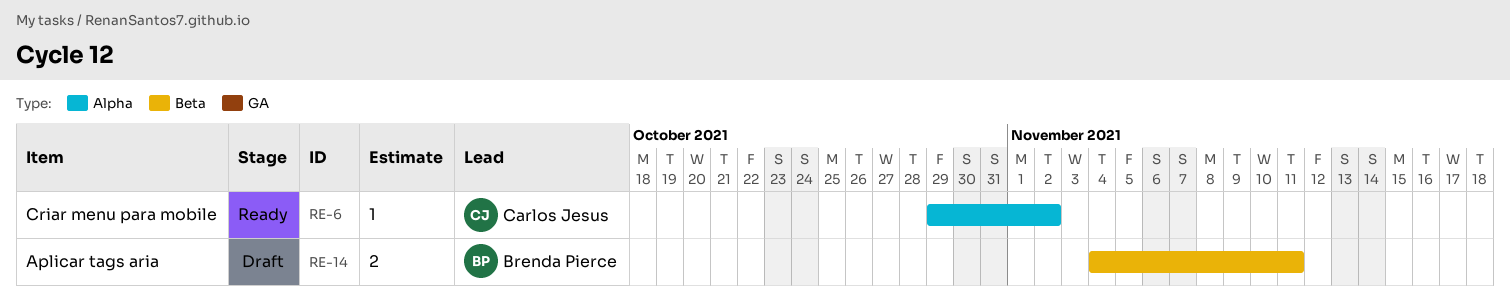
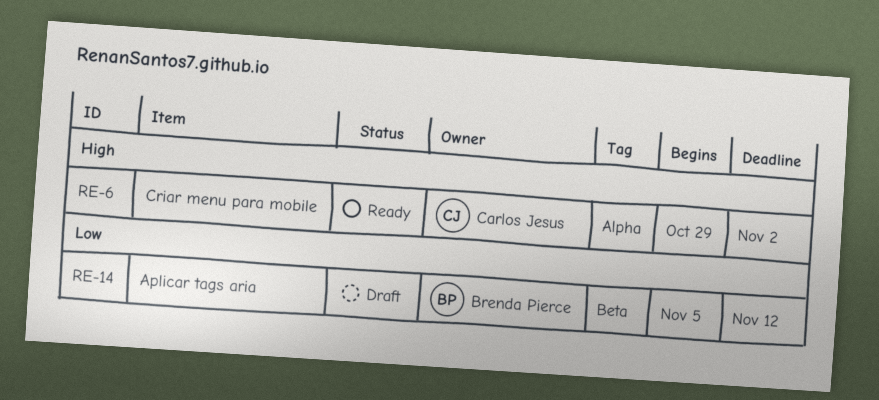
RE-14, start: Nov 4 -> Nov 5
RE-14, due: Nov 11 -> Nov 12

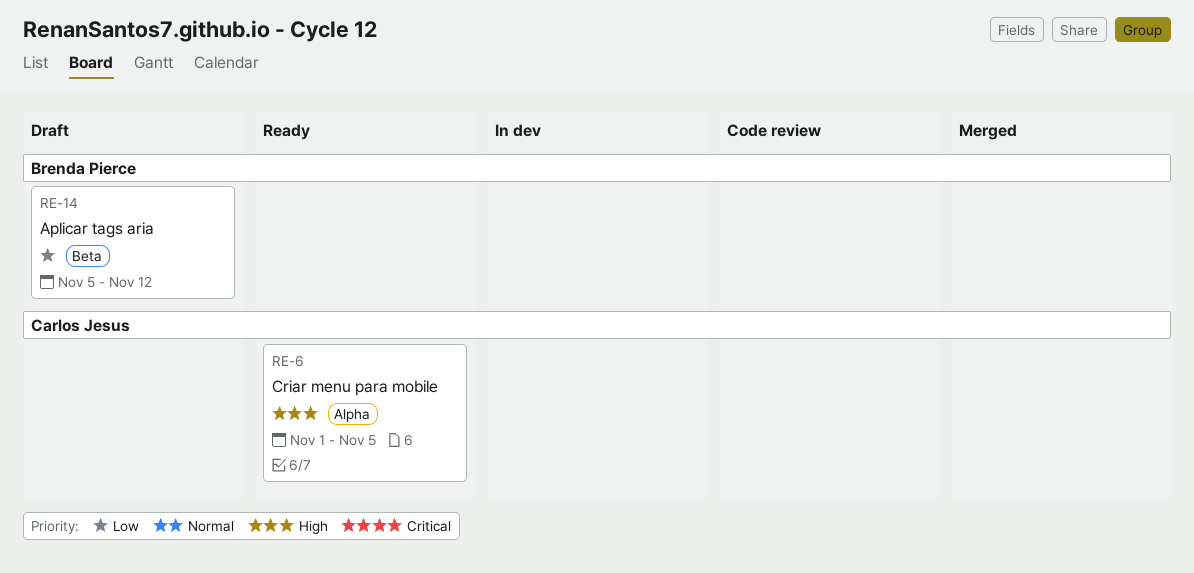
RE-6, start: Oct 29 -> Nov 1
RE-6, due: Nov 2 -> Nov 5

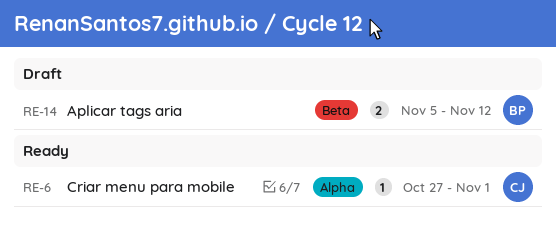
RE-6, start: Nov 1 -> Oct 27
RE-6, due: Nov 5 -> Nov 1

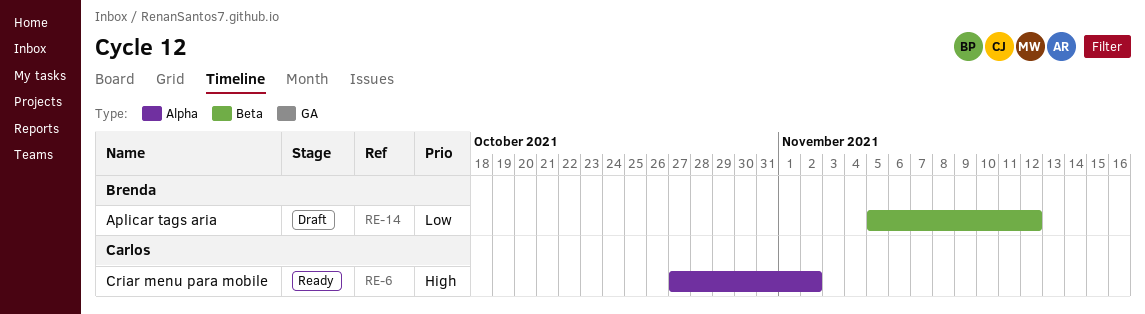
RE-6, due: Nov 1 -> Nov 2

